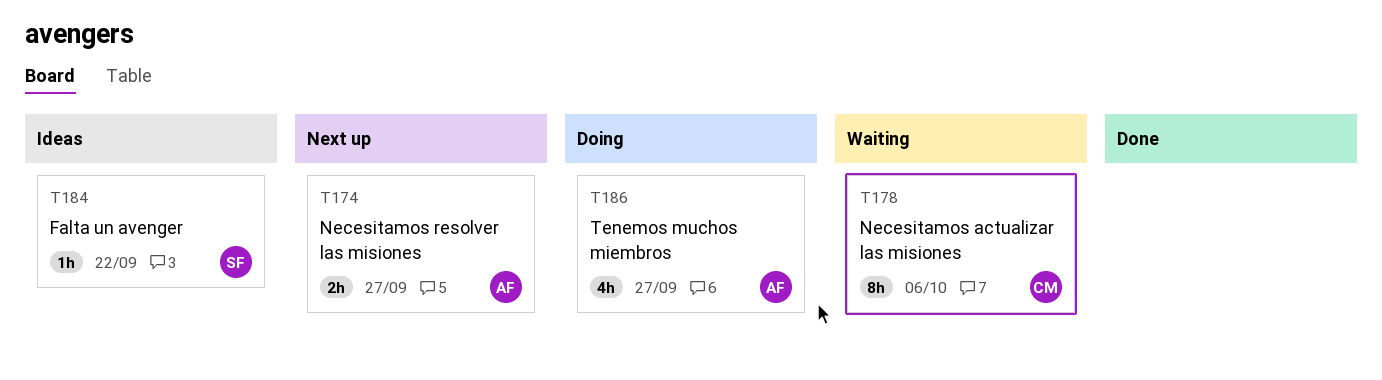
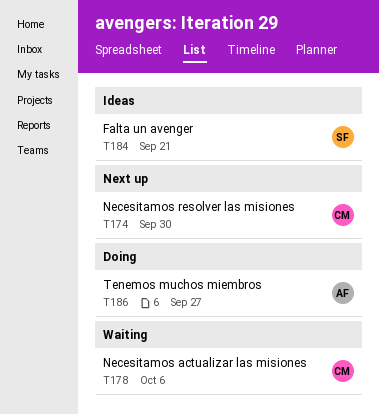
T174, owner: AF -> CM
T174, due: Sep 27 -> Sep 30
T184, due: Sep 22 -> Sep 21

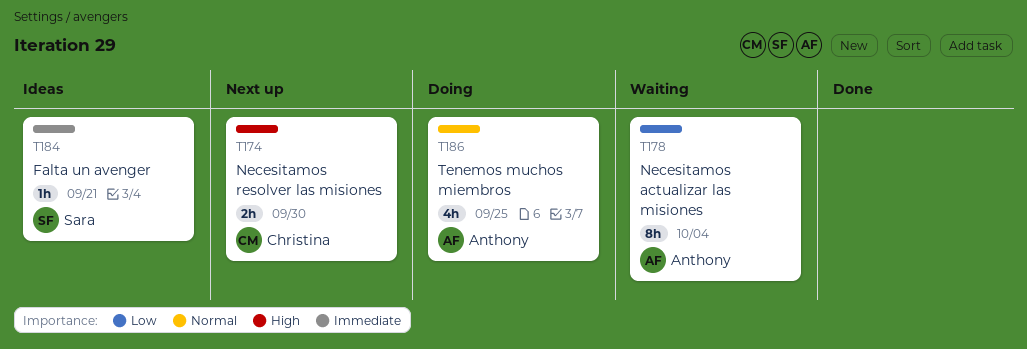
T178, owner: Christina -> Anthony
T178, due: Oct 6 -> Oct 4
T186, due: Sep 27 -> Sep 25

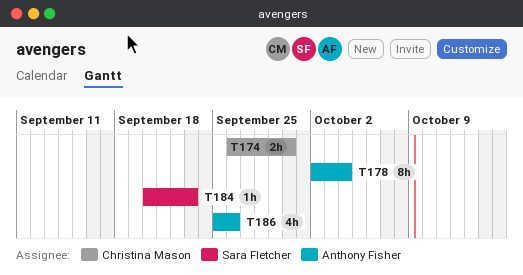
T184, due: Sep 21 -> Sep 23
T186, due: Sep 25 -> Sep 26

